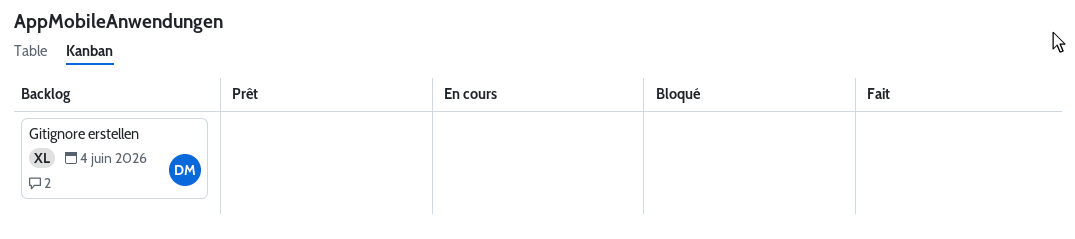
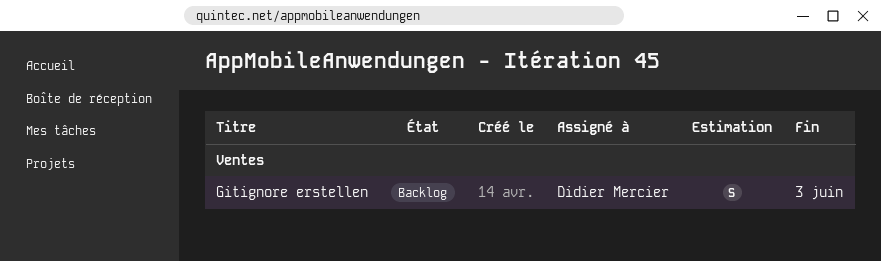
Gitignore erstellen, estimate: XL -> S
Gitignore erstellen, due: Jun 4 -> Jun 3

